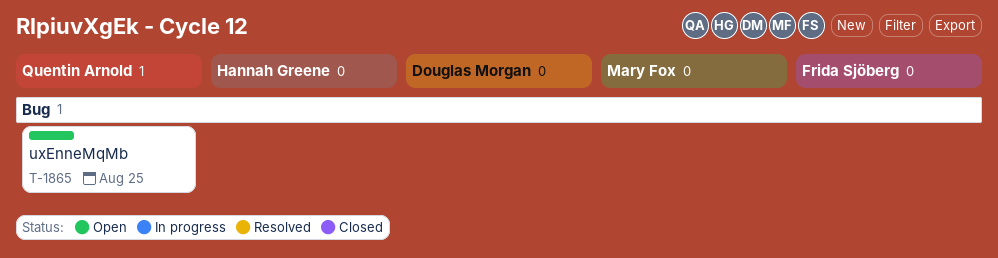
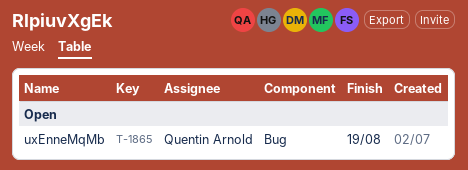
T-1865, due: Aug 25 -> Aug 19

